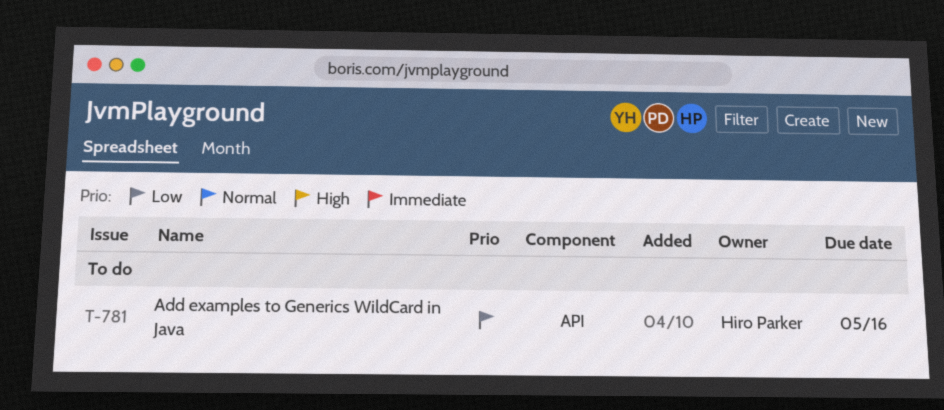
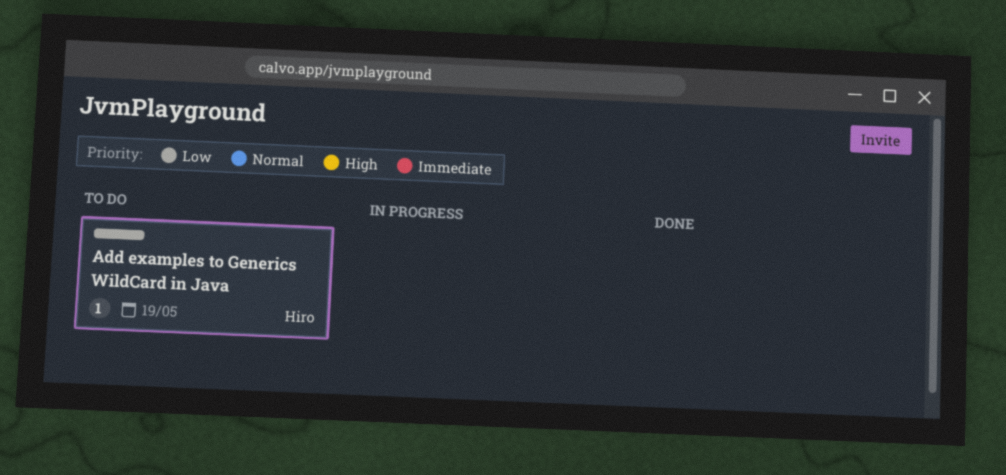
Add examples to Generics WildCard in Java, due: May 16 -> May 19

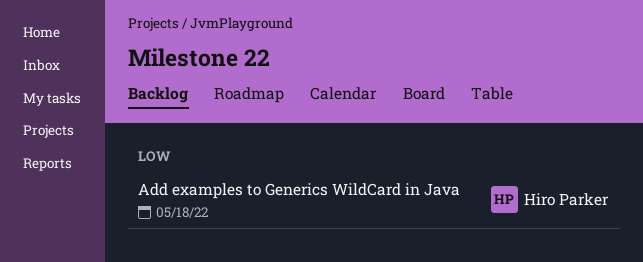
Add examples to Generics WildCard in Java, due: May 19 -> May 18

